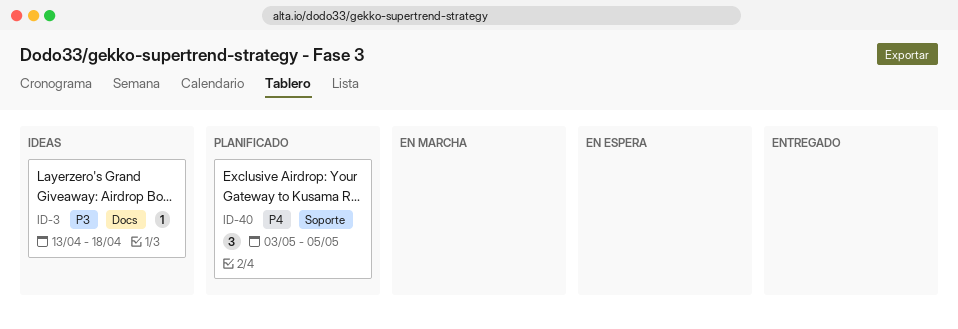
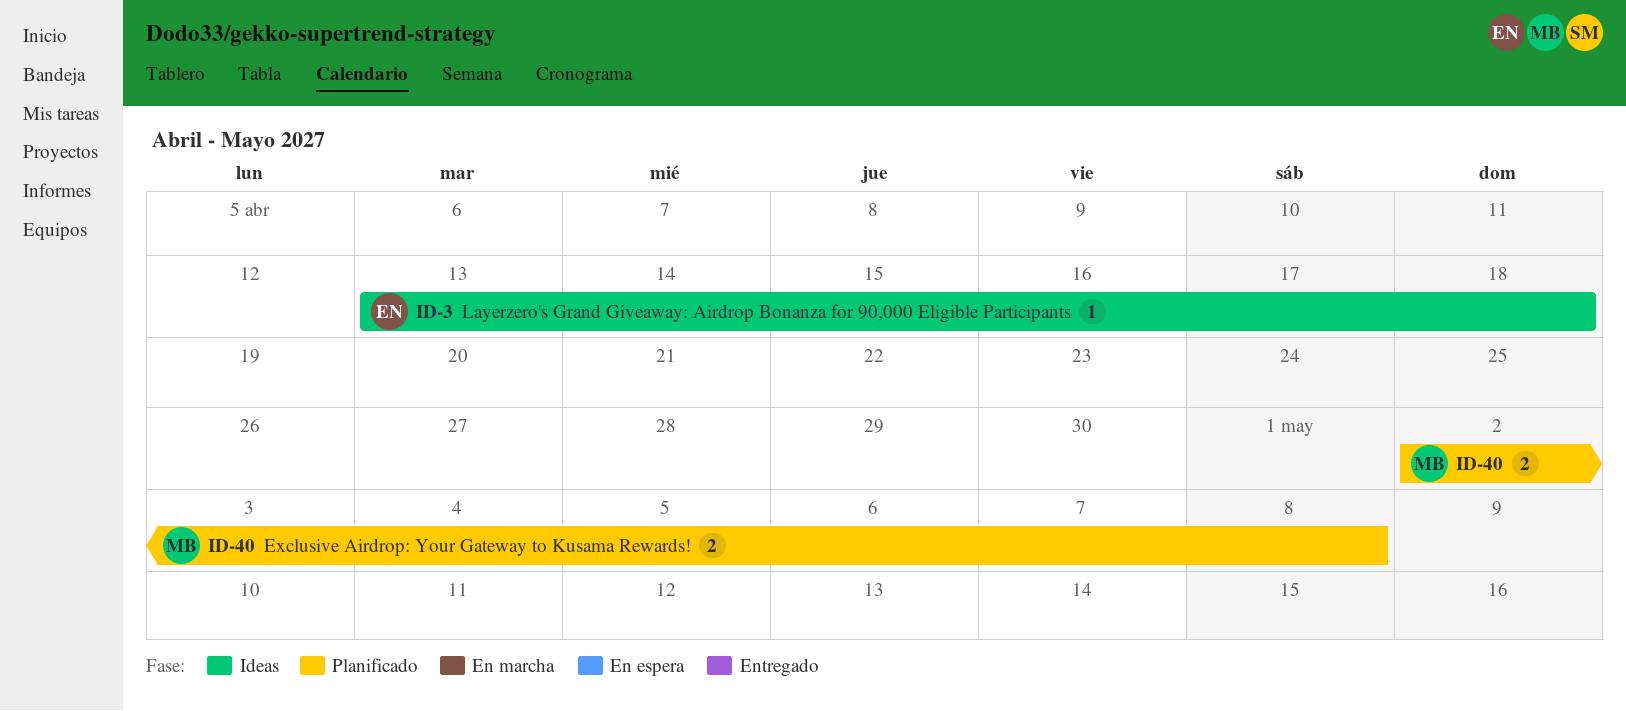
ID-40, estimate: 3 -> 2
ID-40, start: May 3 -> May 2
ID-40, due: May 5 -> May 8

